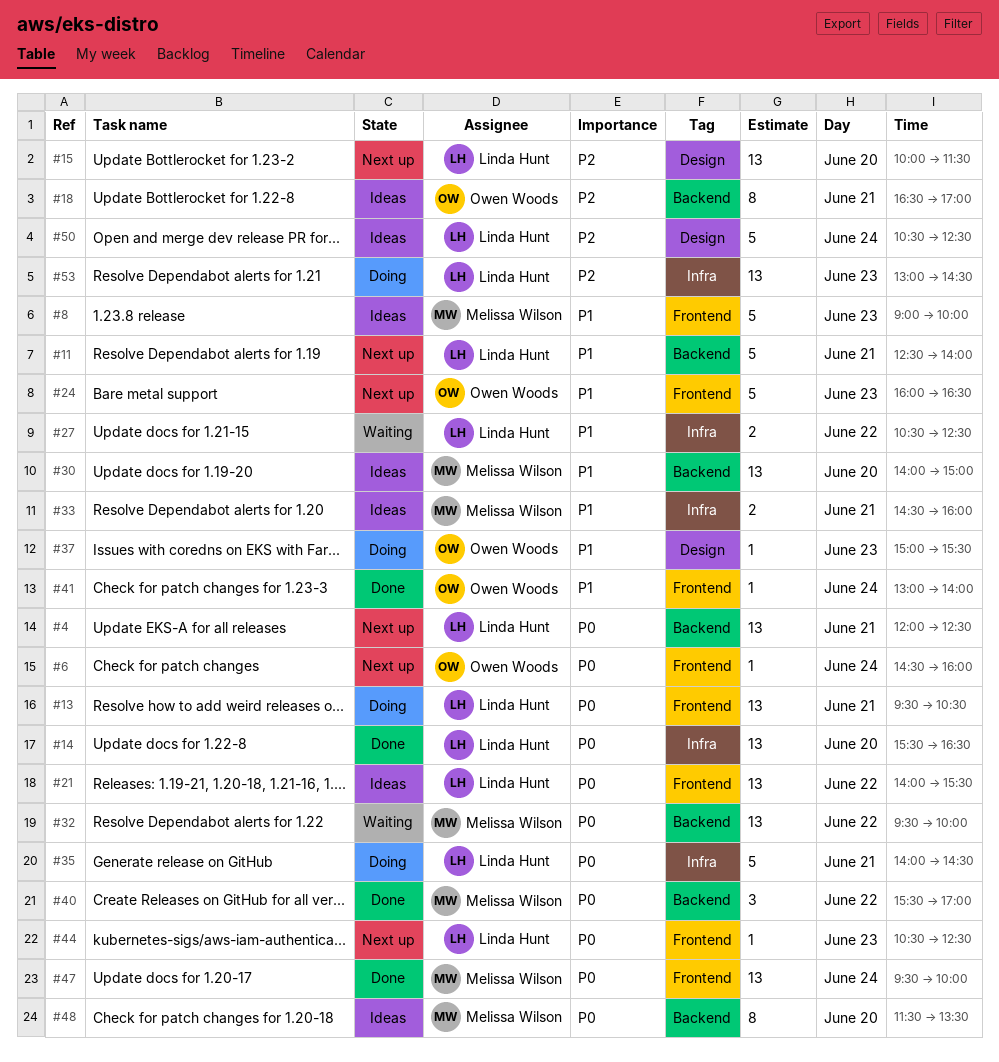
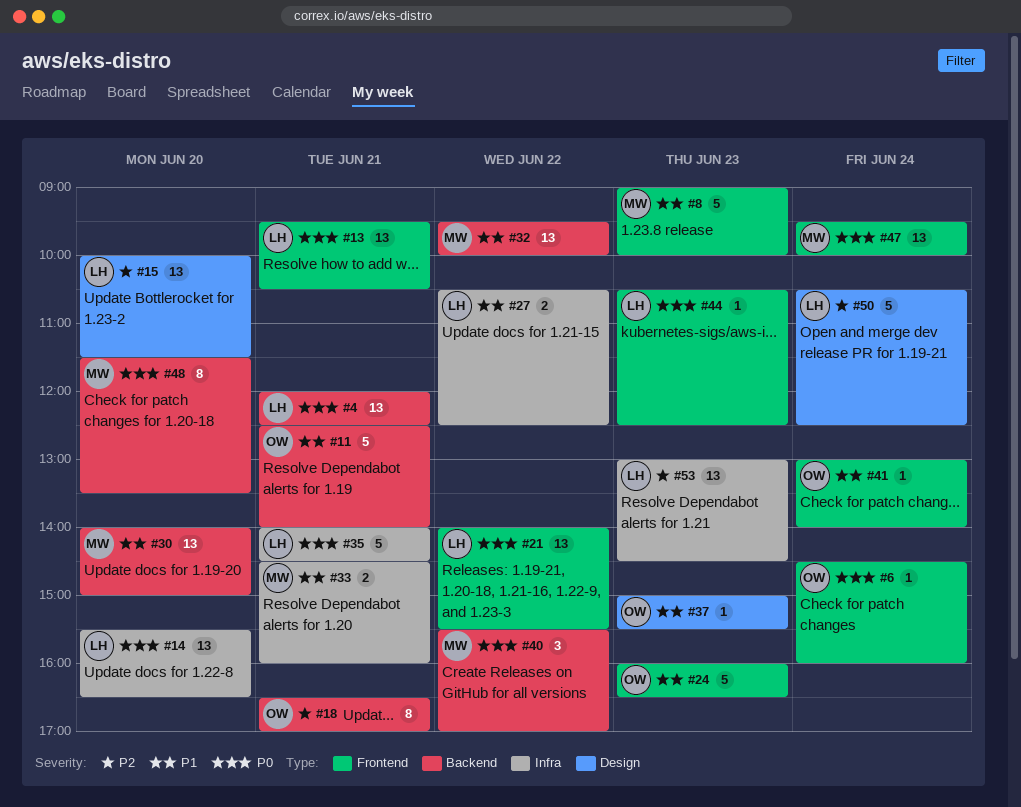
#11, owner: Linda Hunt -> Owen Woods
#32, priority: P0 -> P1

